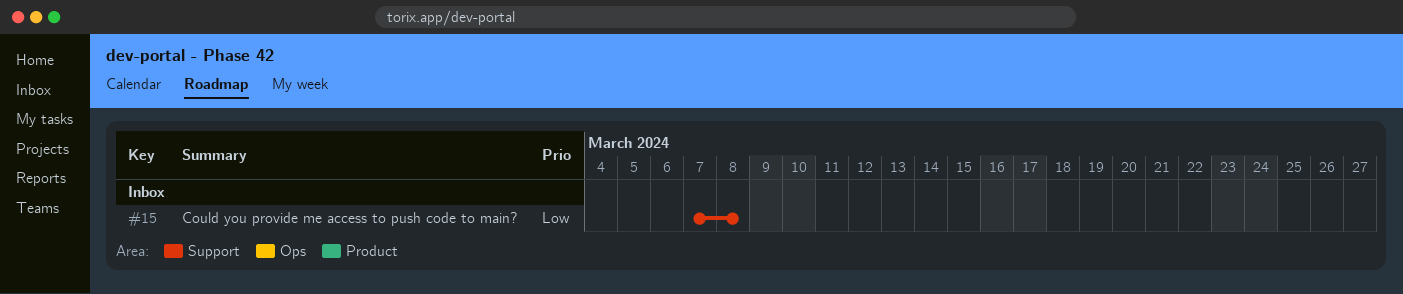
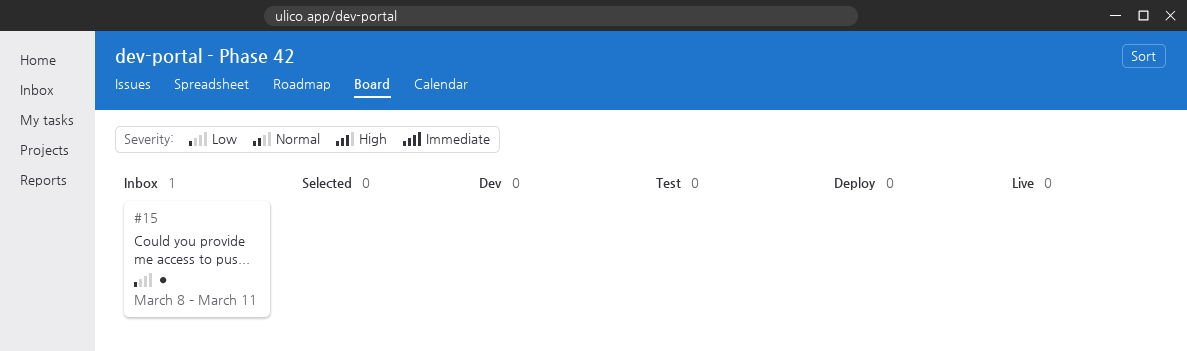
#15, start: Mar 7 -> Mar 8
#15, due: Mar 8 -> Mar 11

